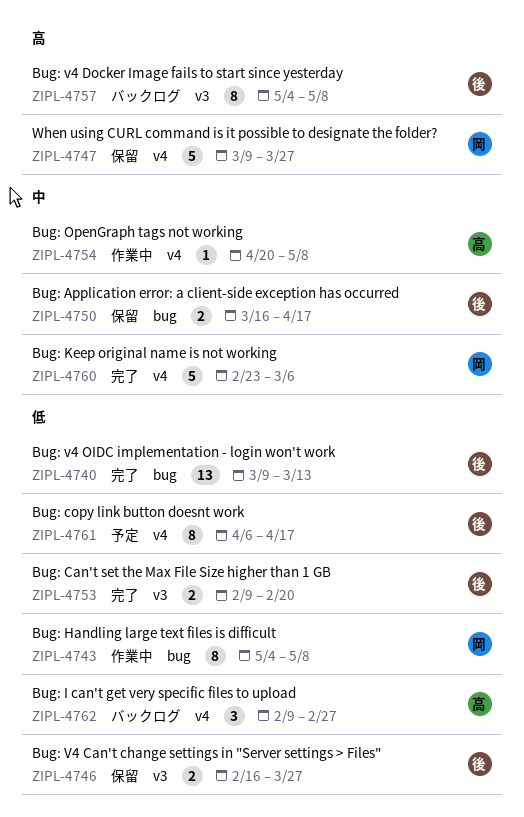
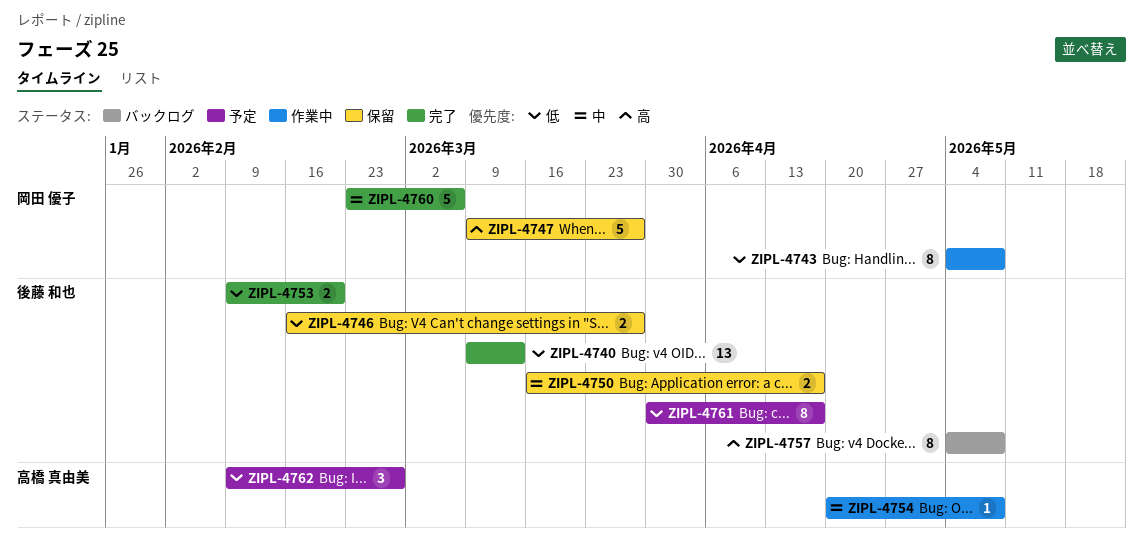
ZIPL-4761, start: Apr 6 -> Mar 30
ZIPL-4762, status: バックログ -> 予定

